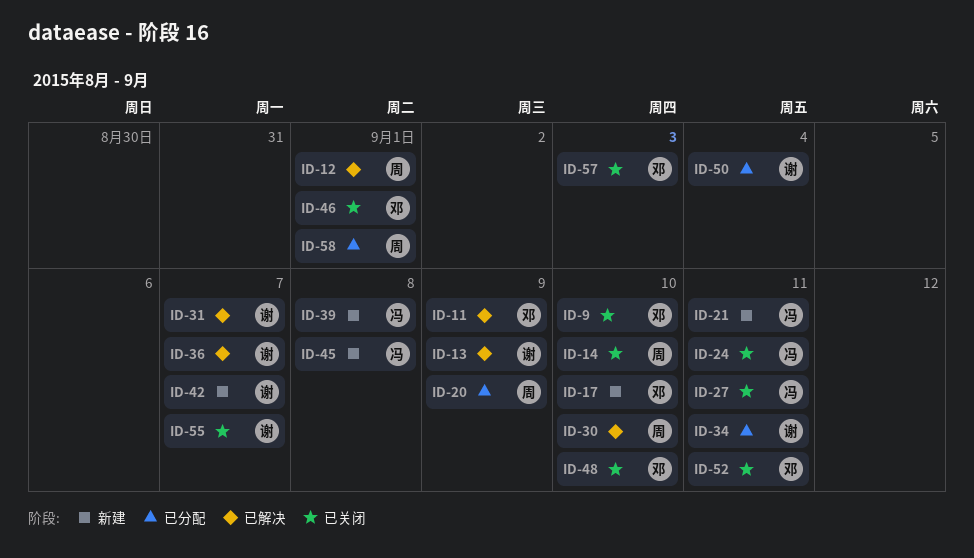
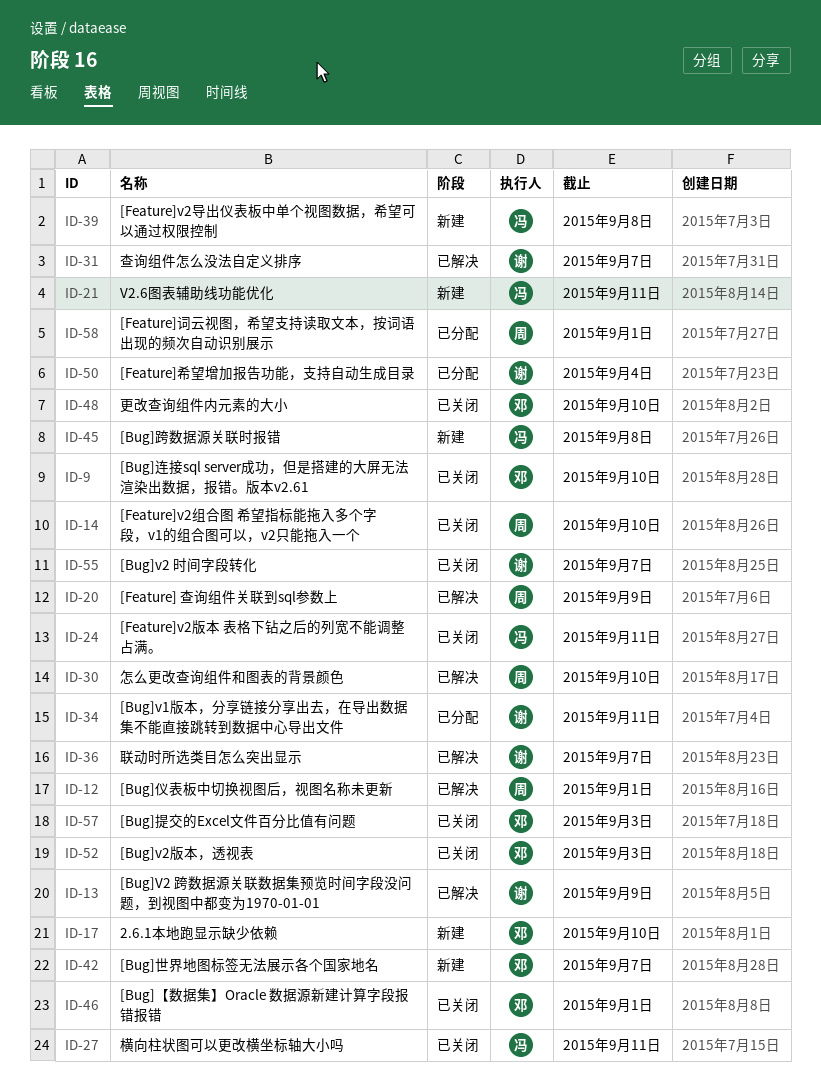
ID-11: present -> none
ID-20, status: 已分配 -> 已解决
ID-42, owner: 谢 -> 邓
ID-52, due: Sep 11 -> Sep 3

